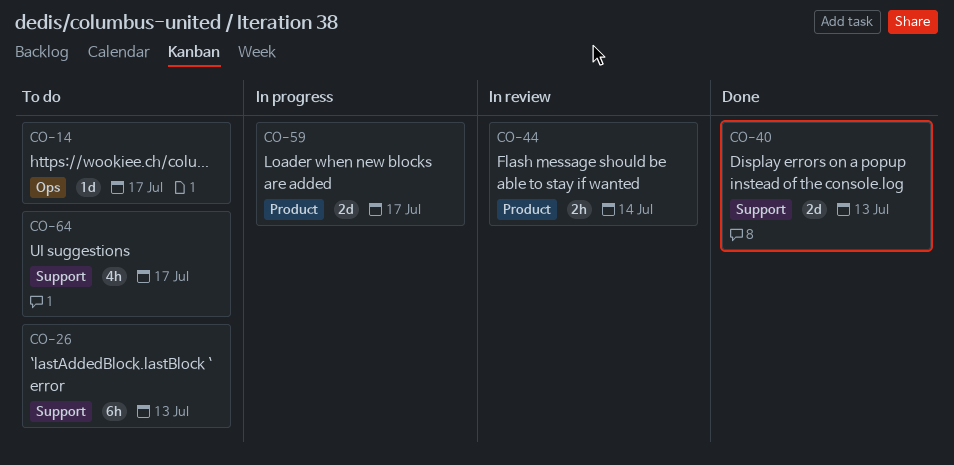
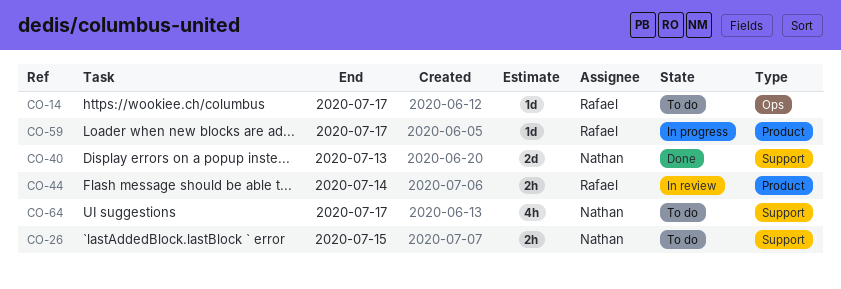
CO-26, estimate: 6h -> 2h
CO-26, due: Jul 13 -> Jul 15
CO-59, estimate: 2d -> 1d

